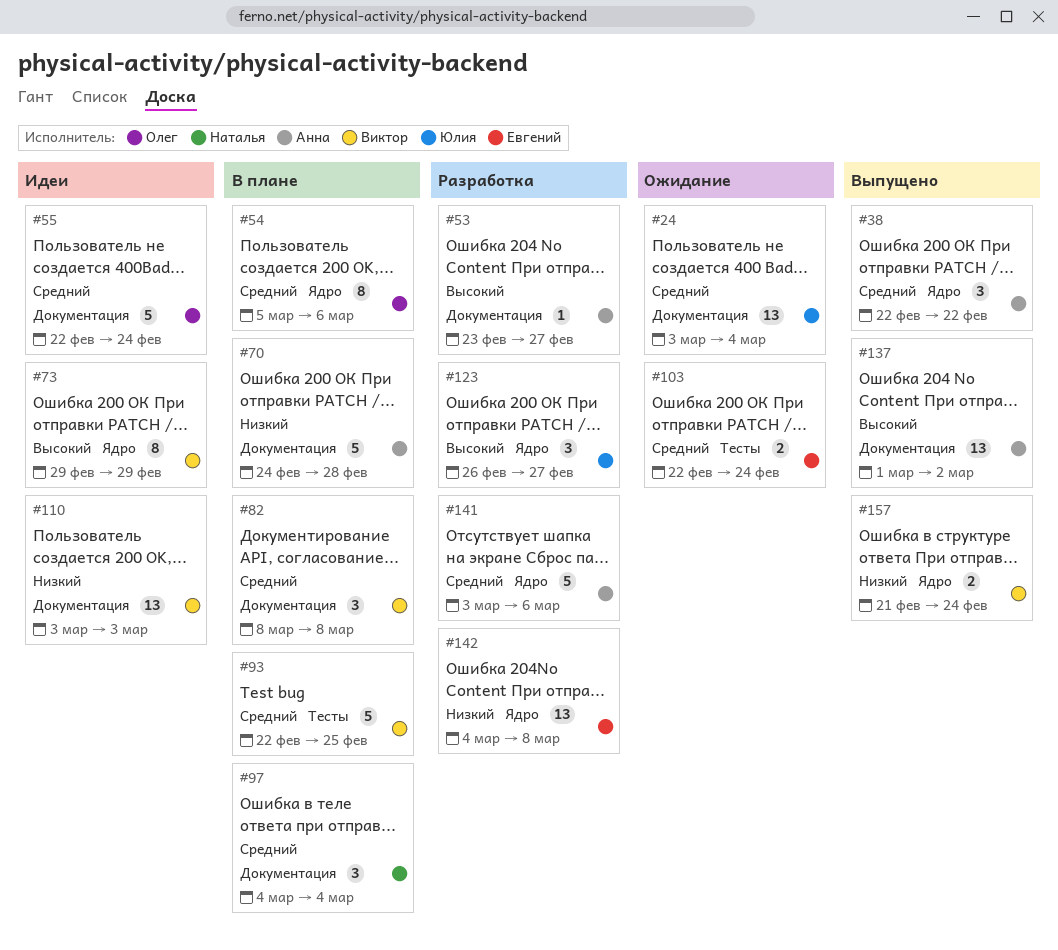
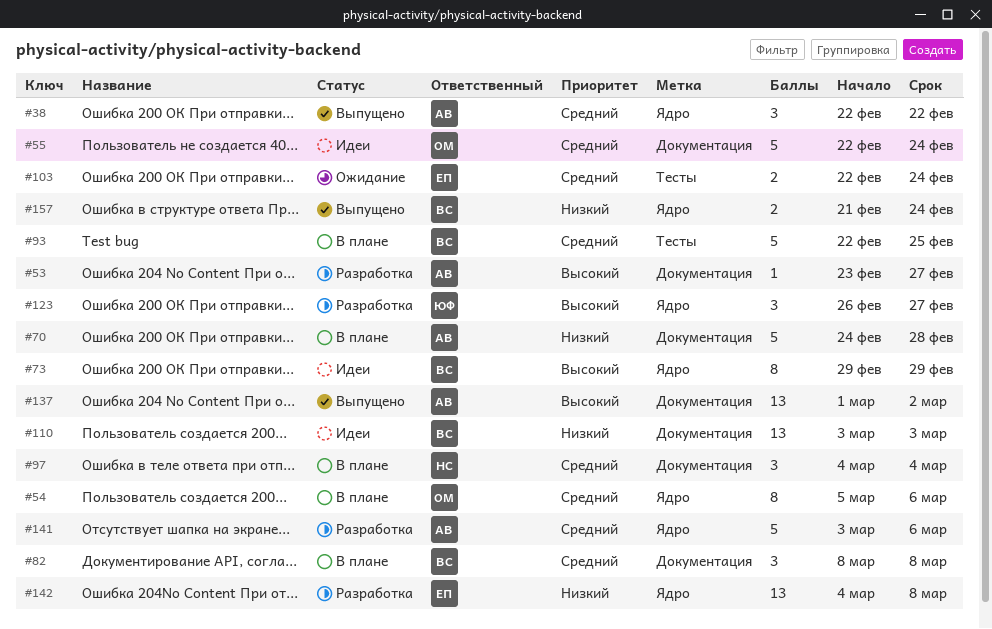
#24: present -> none

